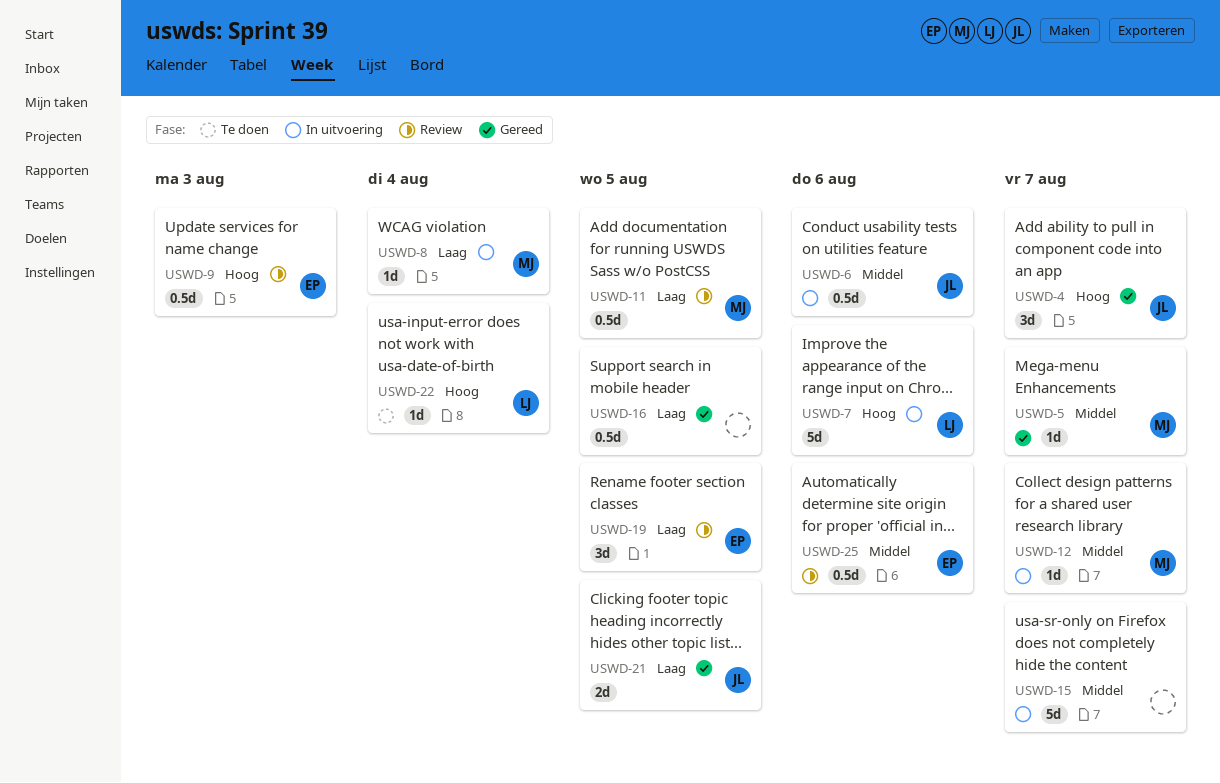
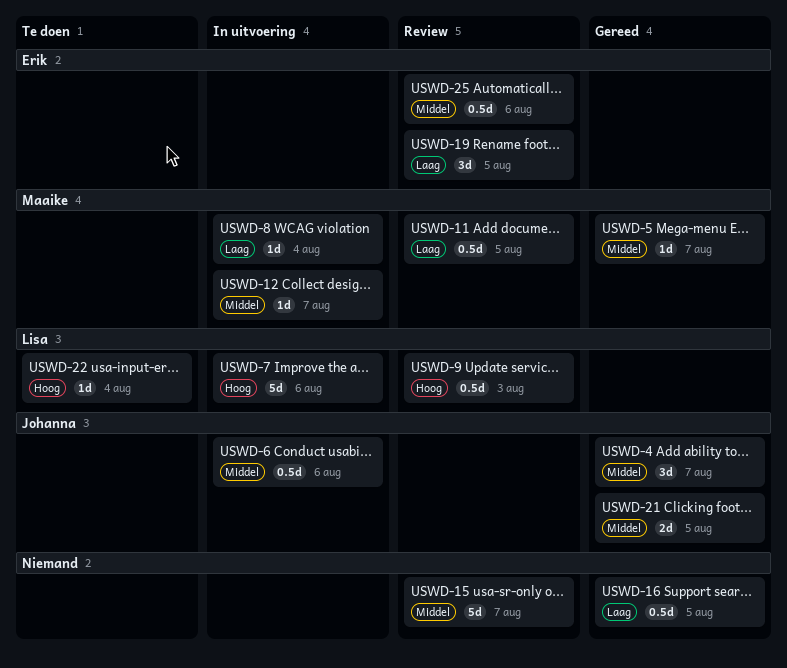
USWD-4, priority: Hoog -> Middel
USWD-9, owner: Erik -> Lisa
USWD-15, status: In uitvoering -> Review
USWD-21, priority: Laag -> Middel

